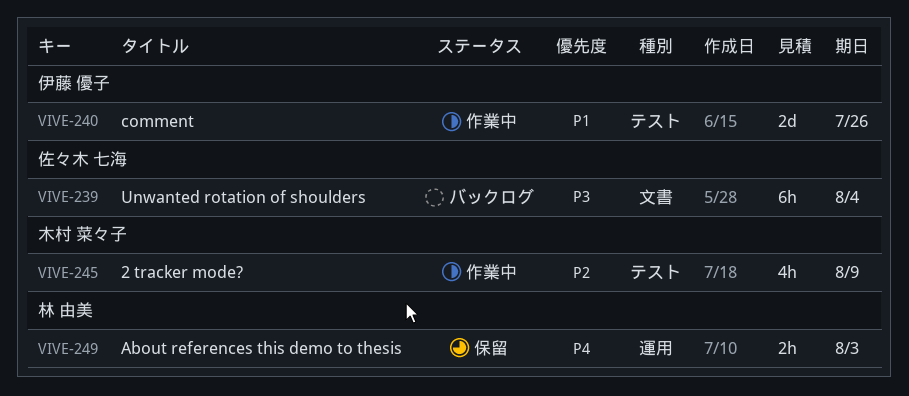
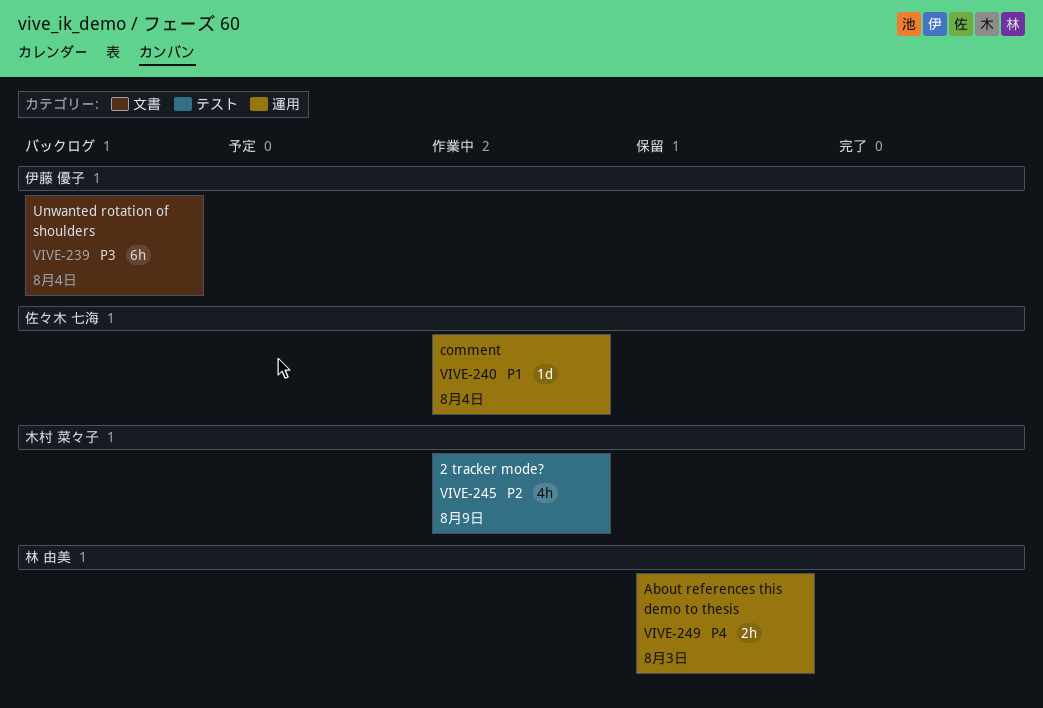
VIVE-239, owner: 佐々木 七海 -> 伊藤 優子
VIVE-240, owner: 伊藤 優子 -> 佐々木 七海
VIVE-240, label: テスト -> 運用
VIVE-240, estimate: 2d -> 1d
VIVE-240, due: Jul 26 -> Aug 4

